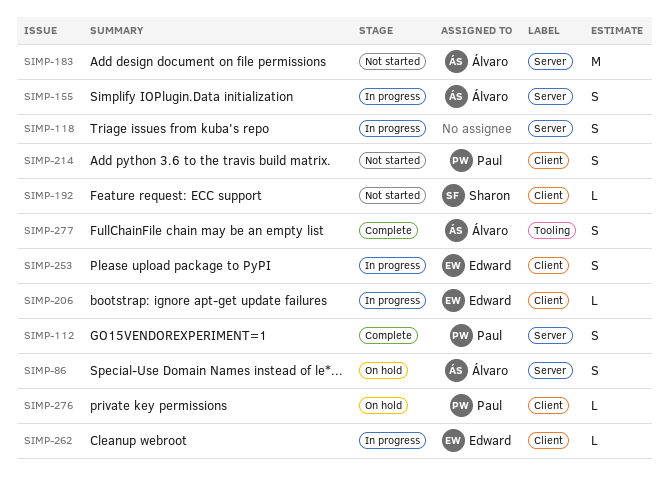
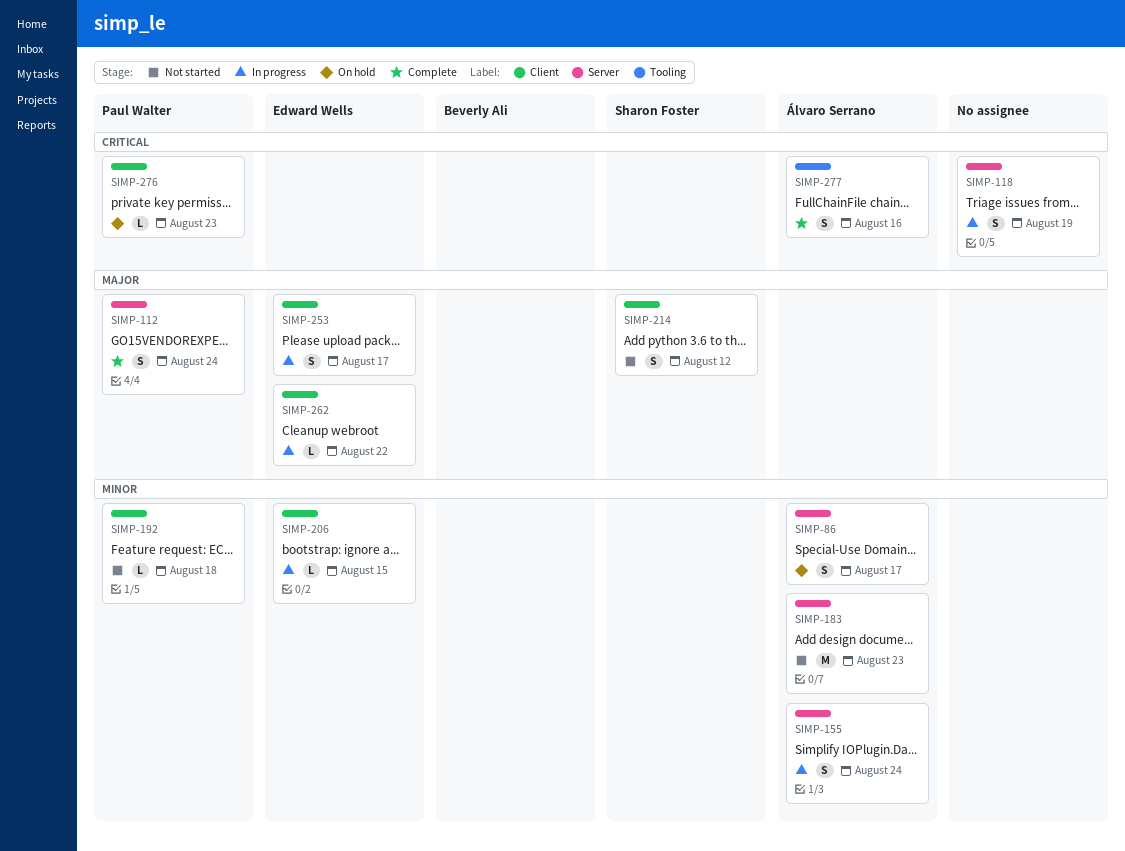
SIMP-192, owner: Sharon Foster -> Paul Walter
SIMP-214, owner: Paul Walter -> Sharon Foster

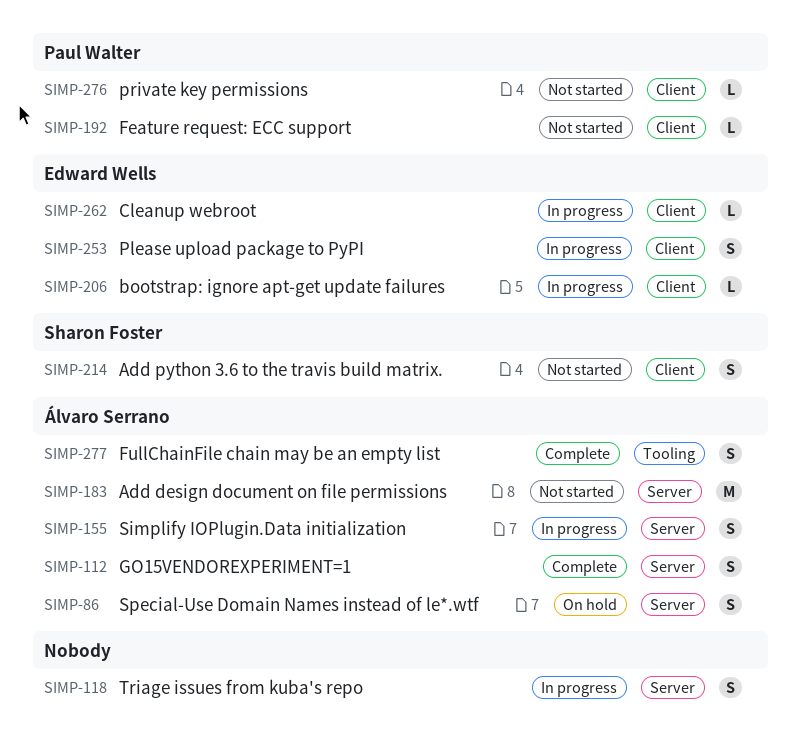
SIMP-112, owner: Paul Walter -> Álvaro Serrano
SIMP-276, status: On hold -> Not started

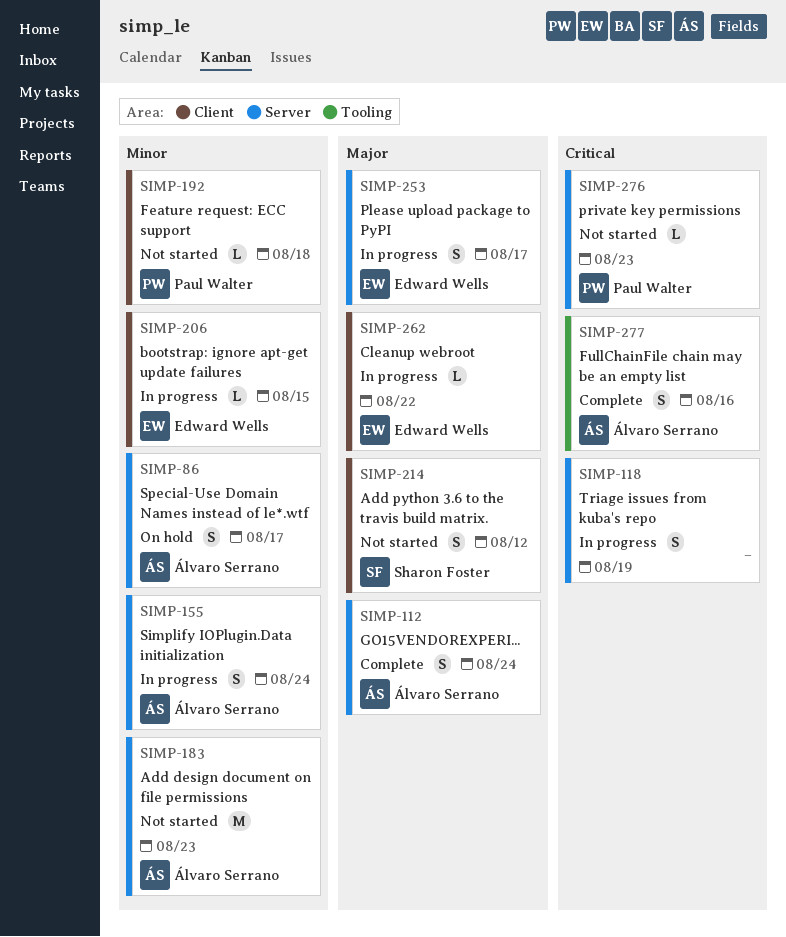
SIMP-253, label: Client -> Server
SIMP-276, label: Client -> Server

